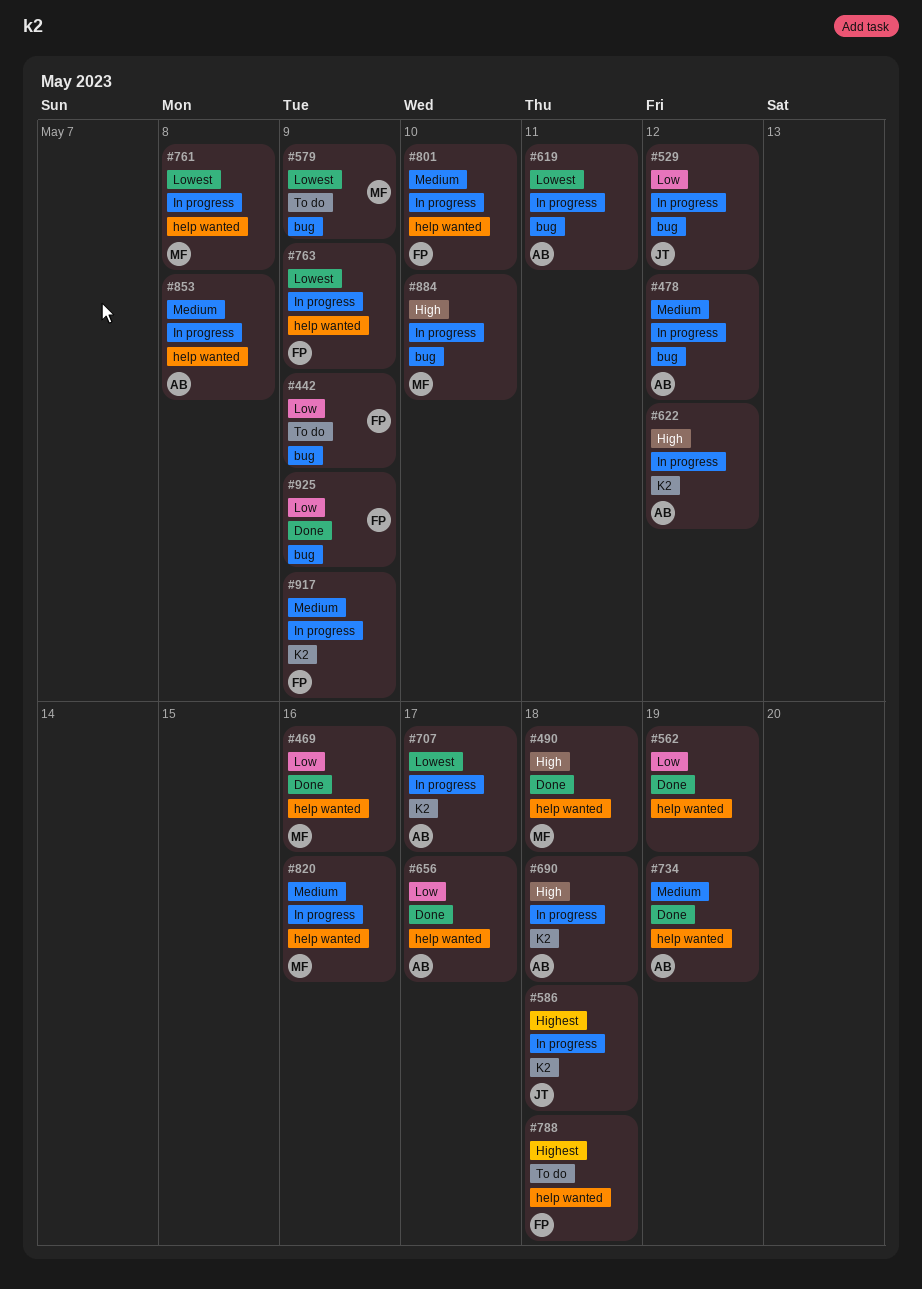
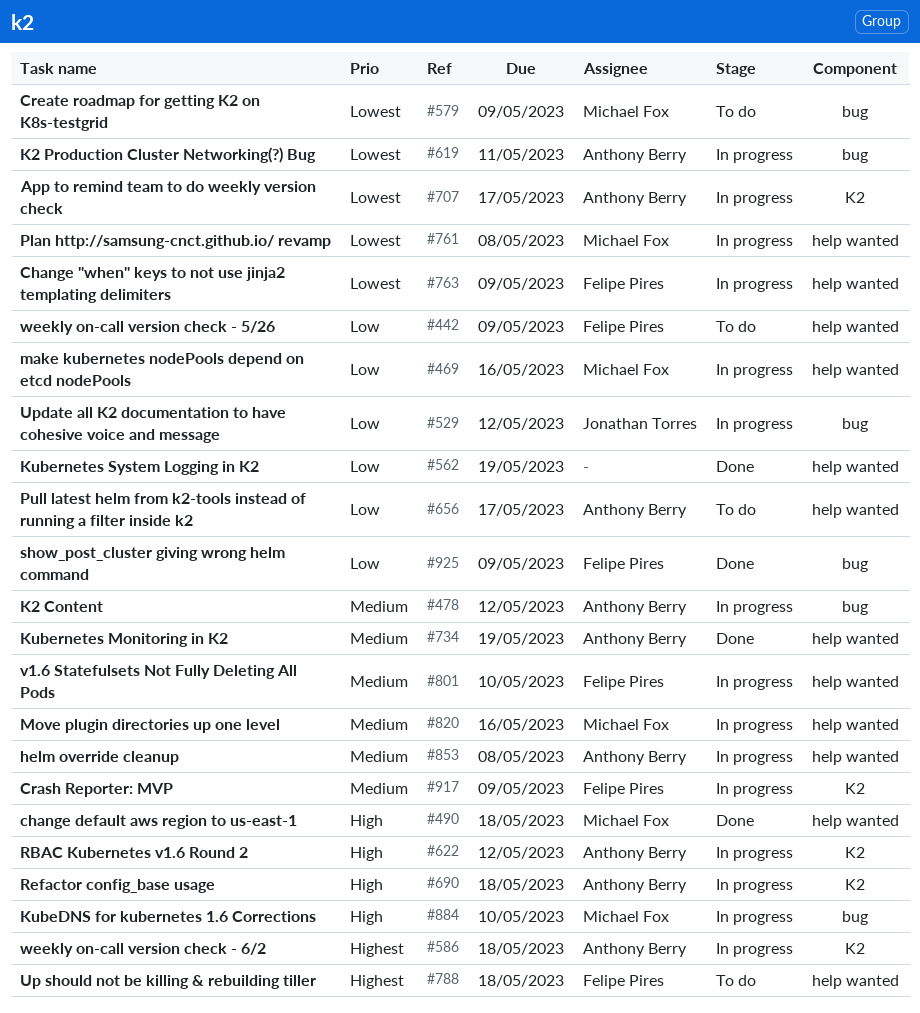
#442, label: bug -> help wanted
#469, status: Done -> In progress
#586, owner: Jonathan Torres -> Anthony Berry
#656, status: Done -> To do

